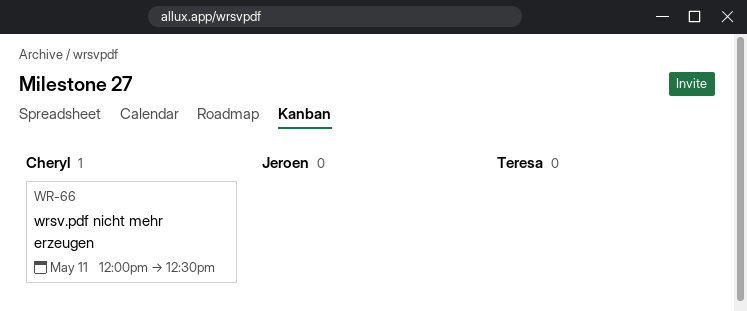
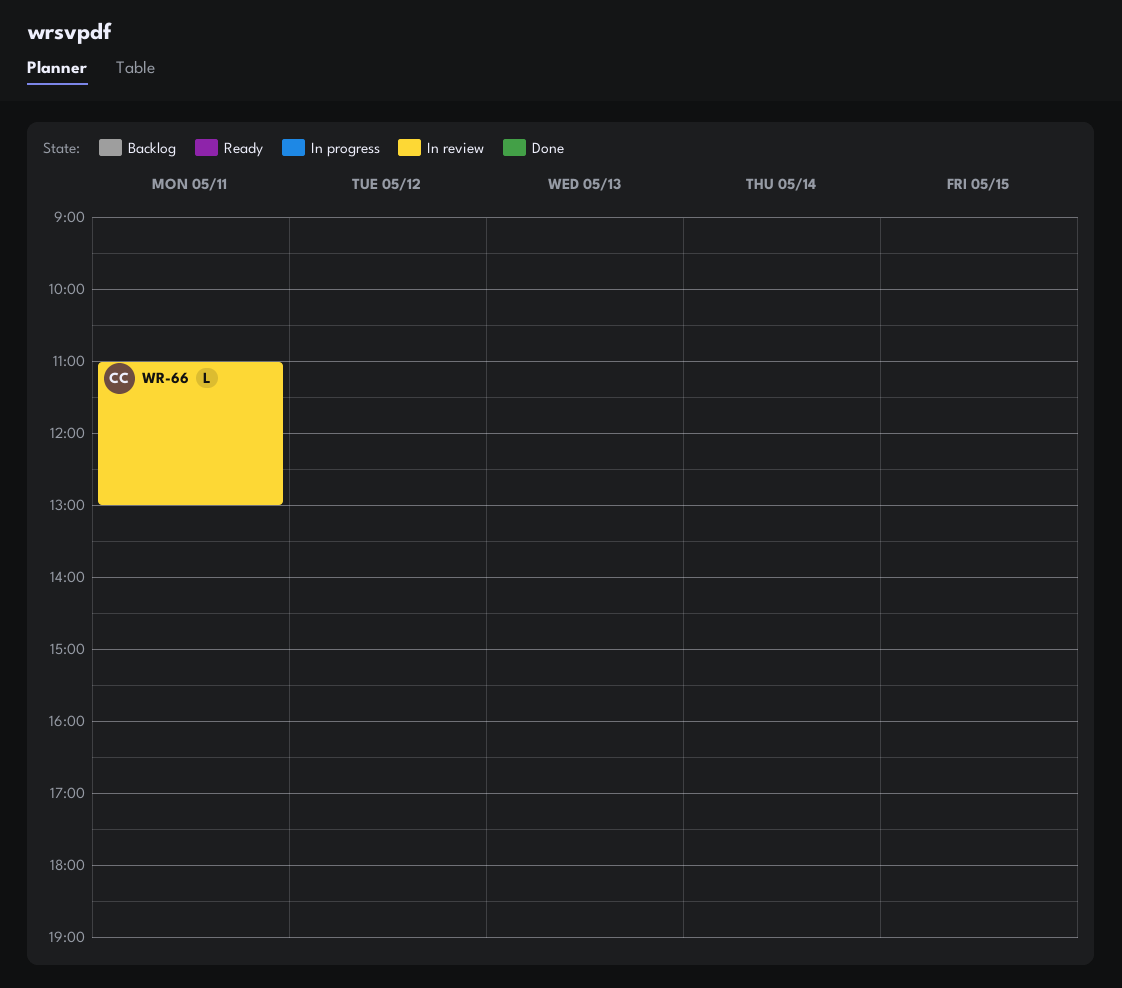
WR-66, begins: 12:00 -> 11:00
WR-66, ends: 12:30 -> 13:00

